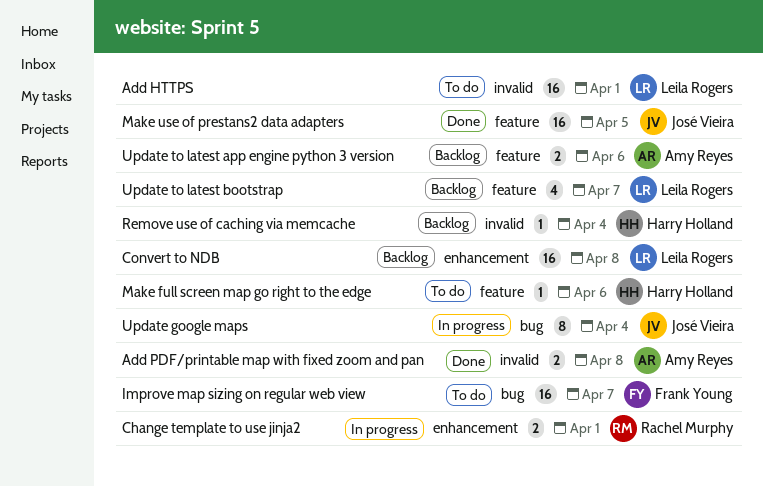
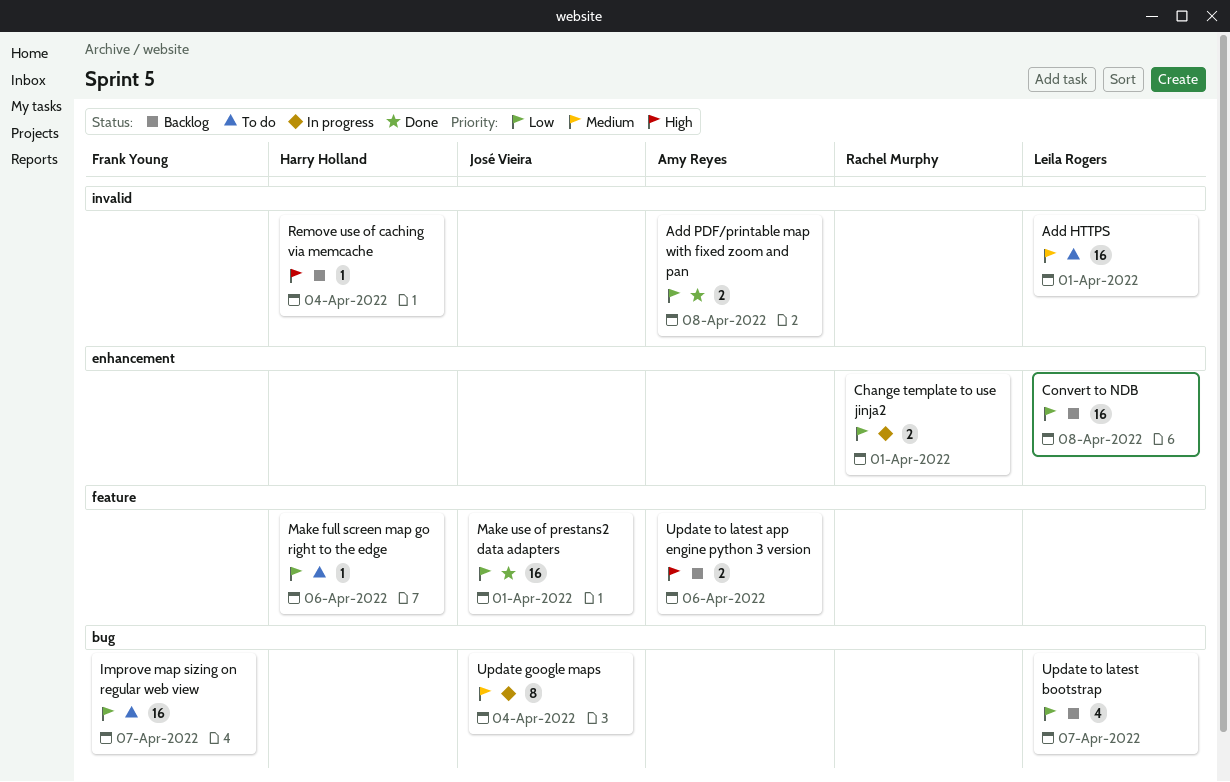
Make use of prestans2 data adapters, due: Apr 5 -> Apr 1
Update to latest bootstrap, label: feature -> bug

